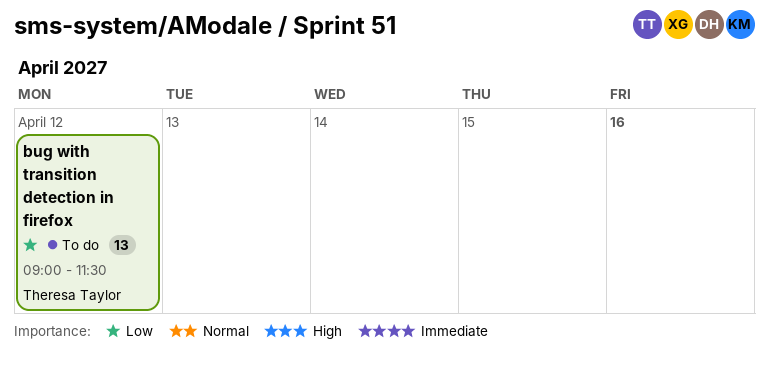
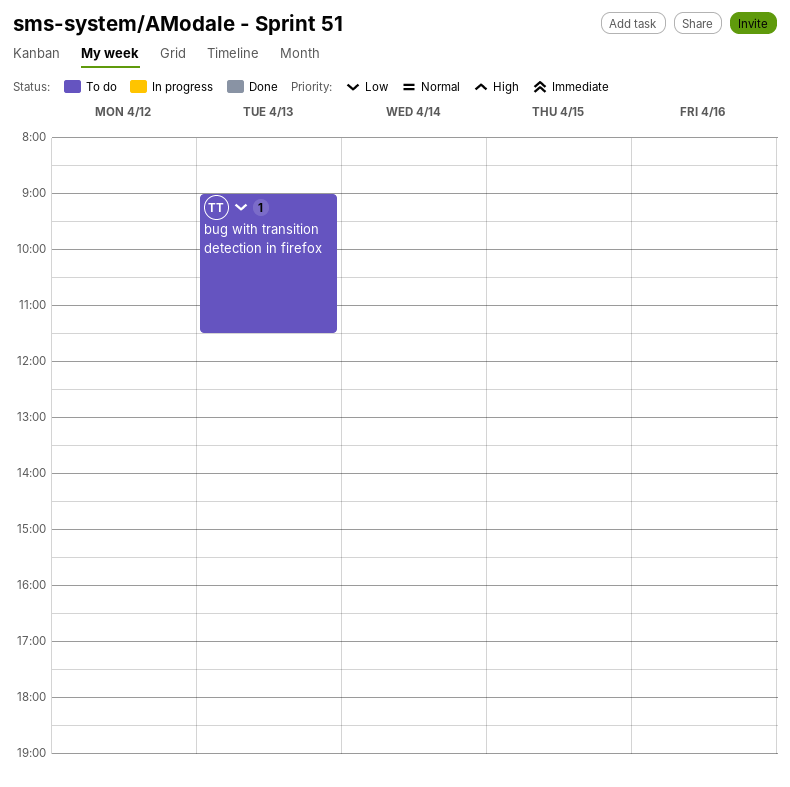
bug with transition detection in firefox, estimate: 13 -> 1
bug with transition detection in firefox, day: Apr 12 -> Apr 13

